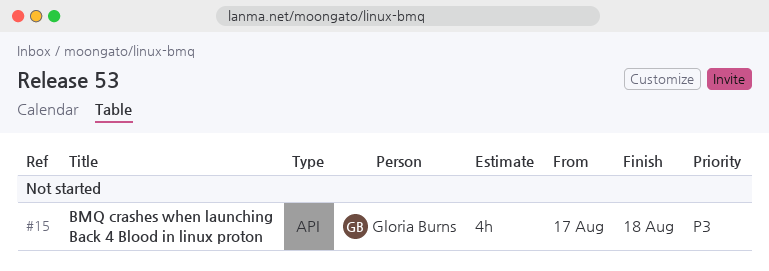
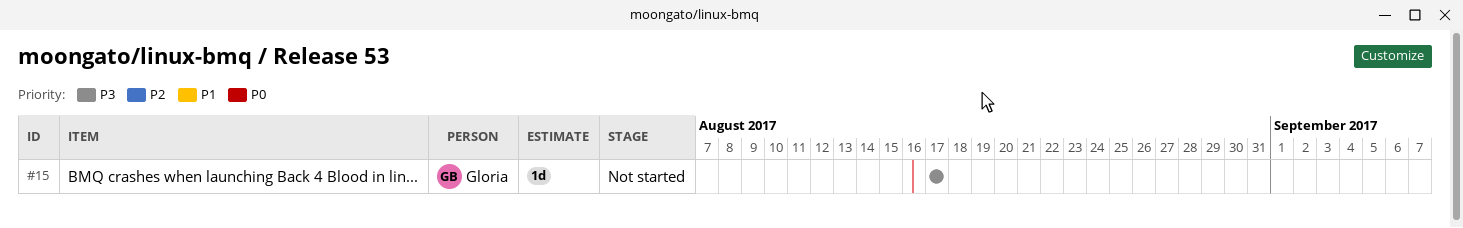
#15, estimate: 4h -> 1d
#15, due: Aug 18 -> Aug 17

